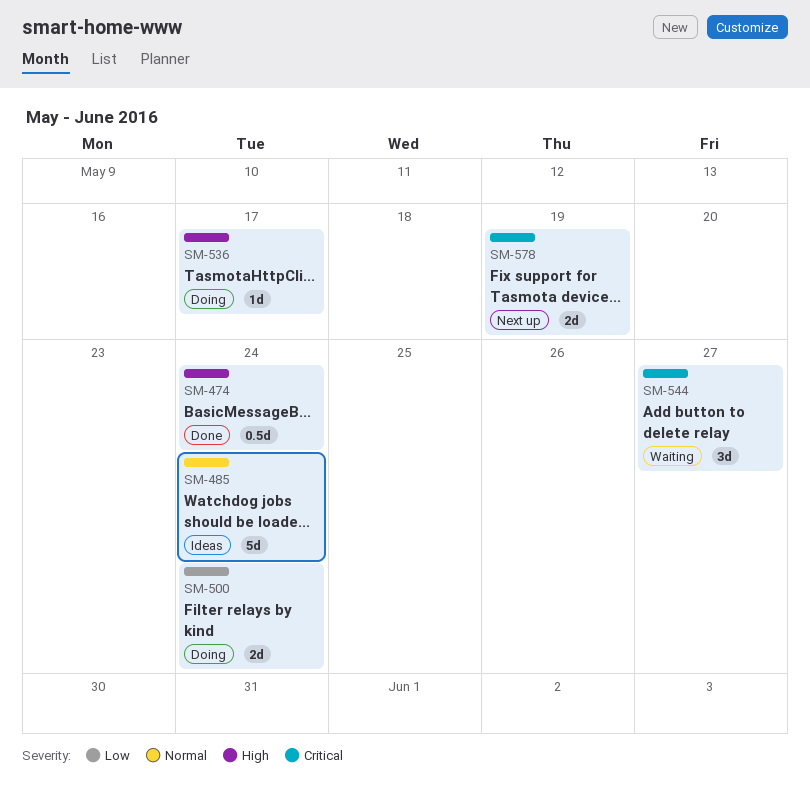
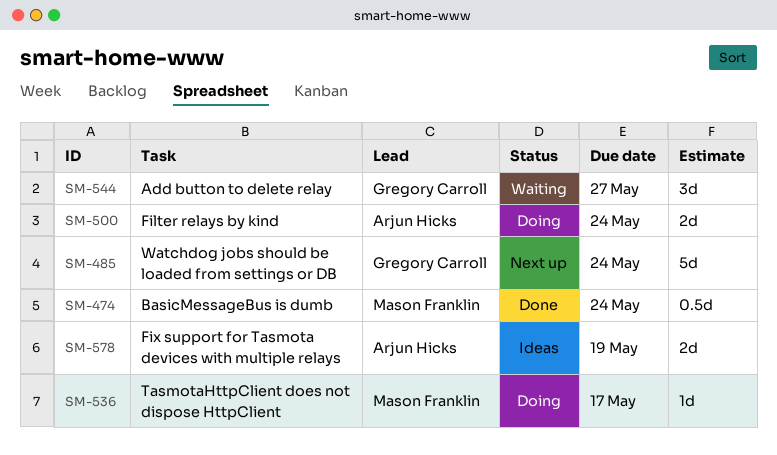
SM-485, status: Ideas -> Next up
SM-578, status: Next up -> Ideas

